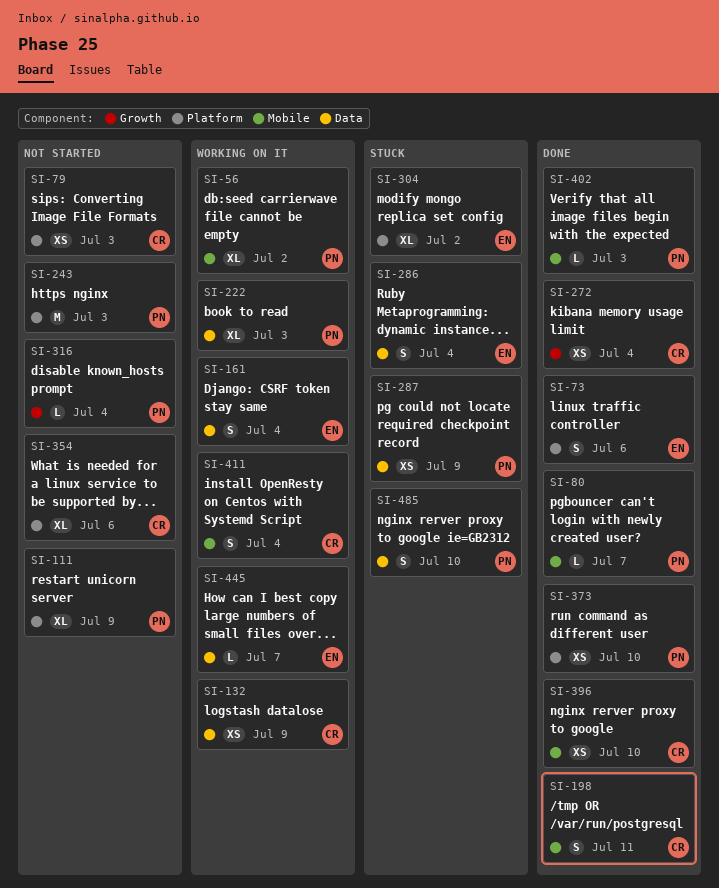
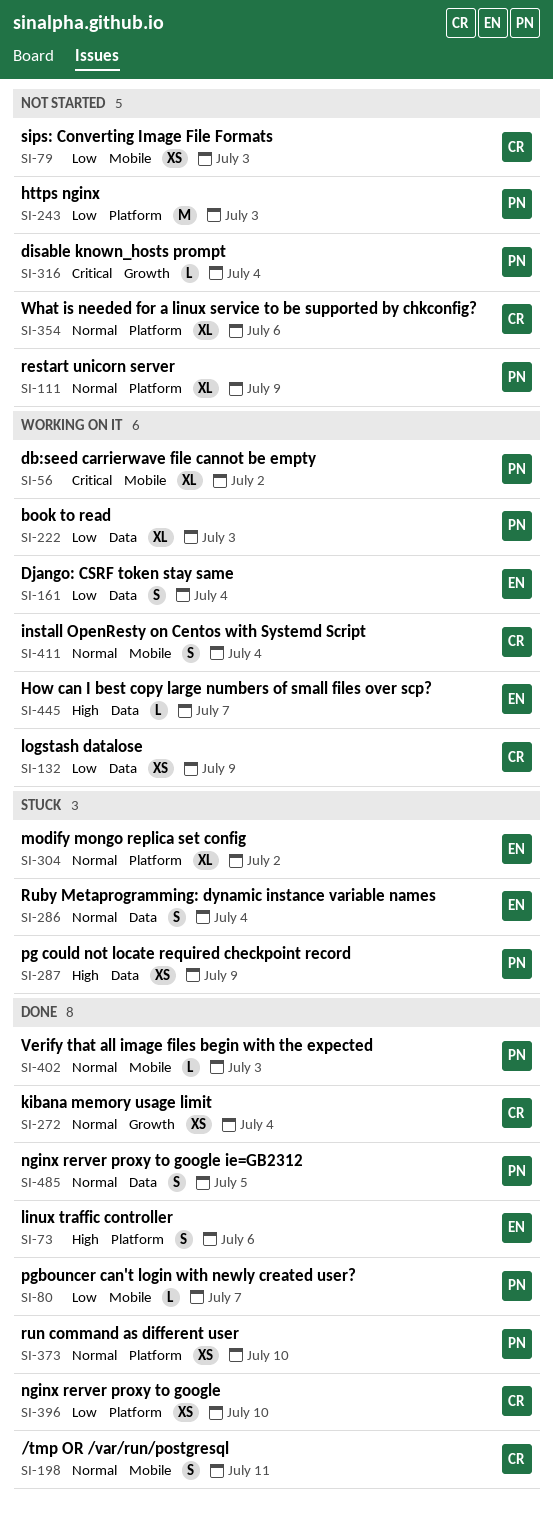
SI-79, label: Platform -> Mobile
SI-396, label: Mobile -> Platform
SI-485, status: Stuck -> Done
SI-485, due: Jul 10 -> Jul 5

